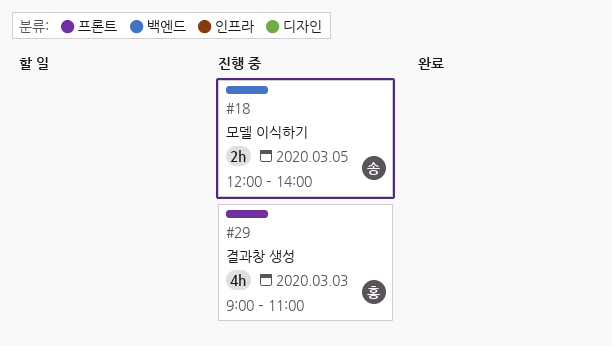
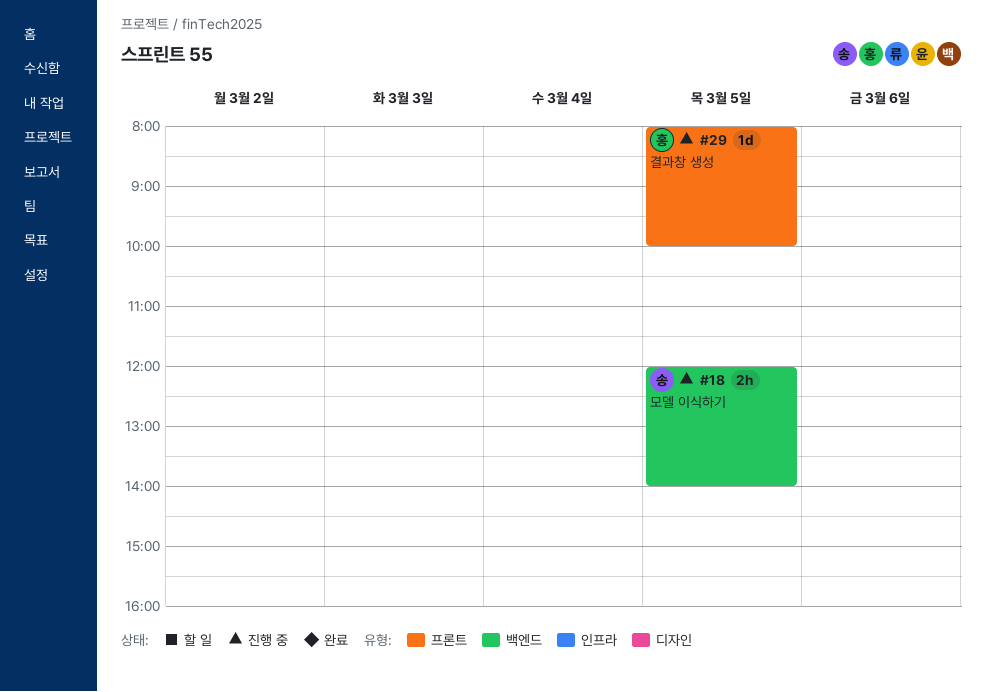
#29, estimate: 4h -> 1d
#29, day: Mar 3 -> Mar 5
#29, begins: 09:00 -> 08:00
#29, ends: 11:00 -> 10:00

